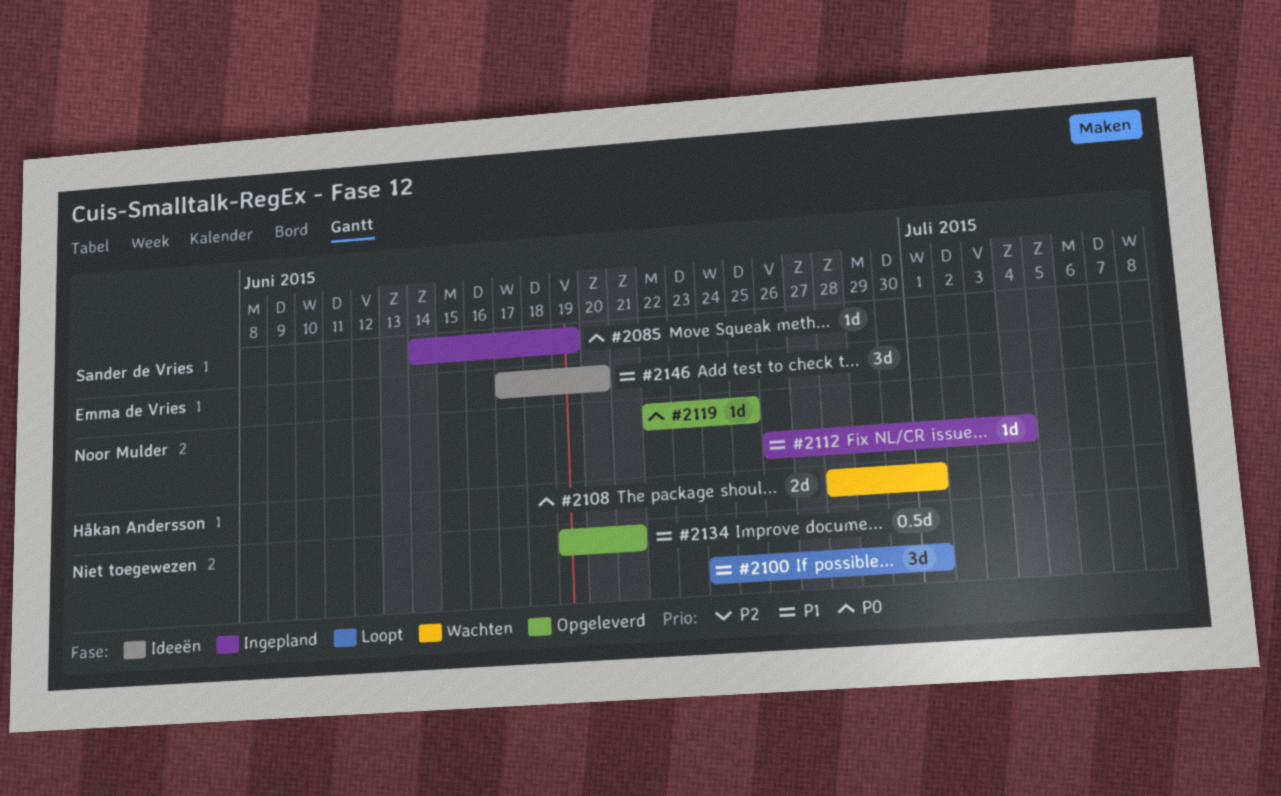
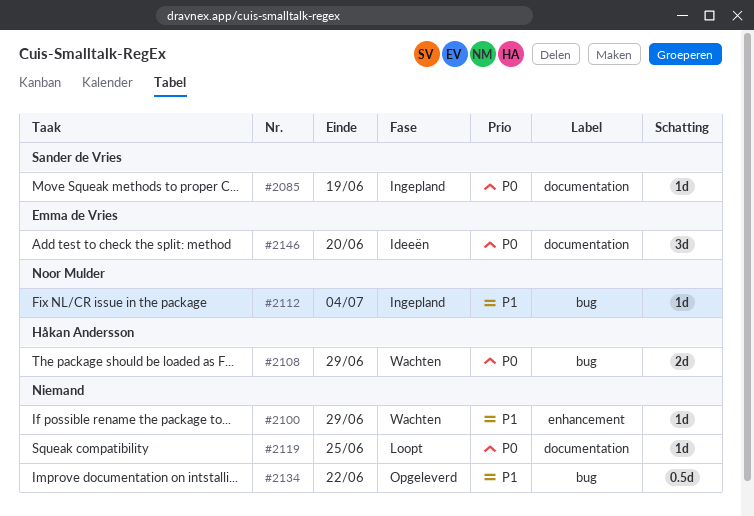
#2100, status: Loopt -> Wachten
#2100, estimate: 3d -> 1d
#2100, due: Jul 1 -> Jun 29
#2108, due: Jul 1 -> Jun 29
#2119, status: Opgeleverd -> Loopt
#2119, owner: Noor Mulder -> none
#2134, due: Jun 21 -> Jun 22
#2146, priority: P1 -> P0

